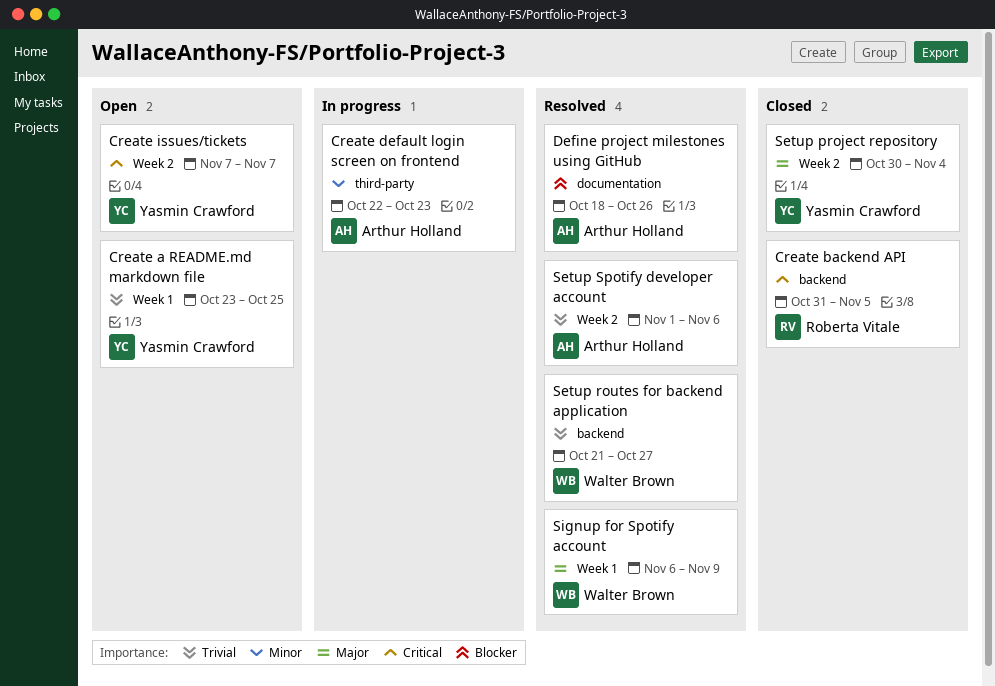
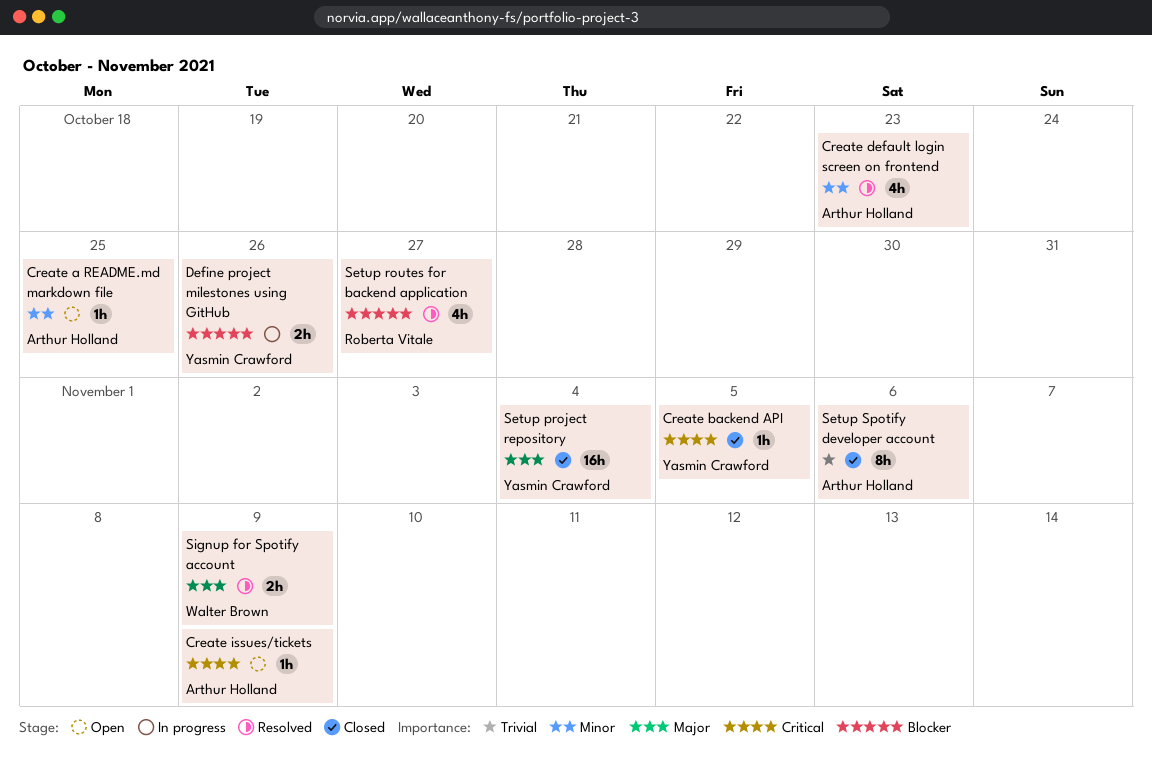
Create a README.md markdown file, owner: Yasmin Crawford -> Arthur Holland
Create a README.md markdown file, priority: Trivial -> Minor
Create backend API, owner: Roberta Vitale -> Yasmin Crawford
Create default login screen on frontend, status: In progress -> Resolved
Create issues/tickets, owner: Yasmin Crawford -> Arthur Holland
Create issues/tickets, due: Nov 7 -> Nov 9
Define project milestones using GitHub, status: Resolved -> In progress
Define project milestones using GitHub, owner: Arthur Holland -> Yasmin Crawford
Setup routes for backend application, owner: Walter Brown -> Roberta Vitale
Setup routes for backend application, priority: Trivial -> Blocker
Setup Spotify developer account, status: Resolved -> Closed

